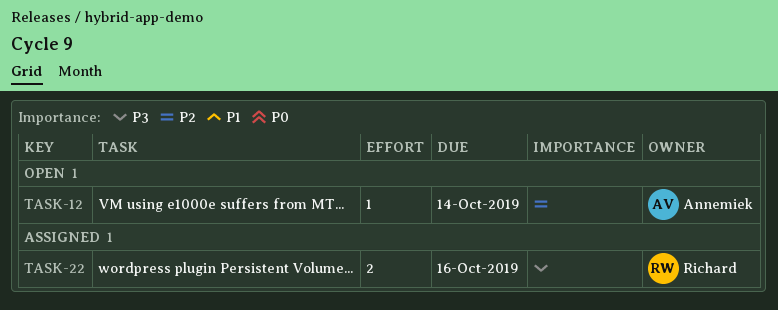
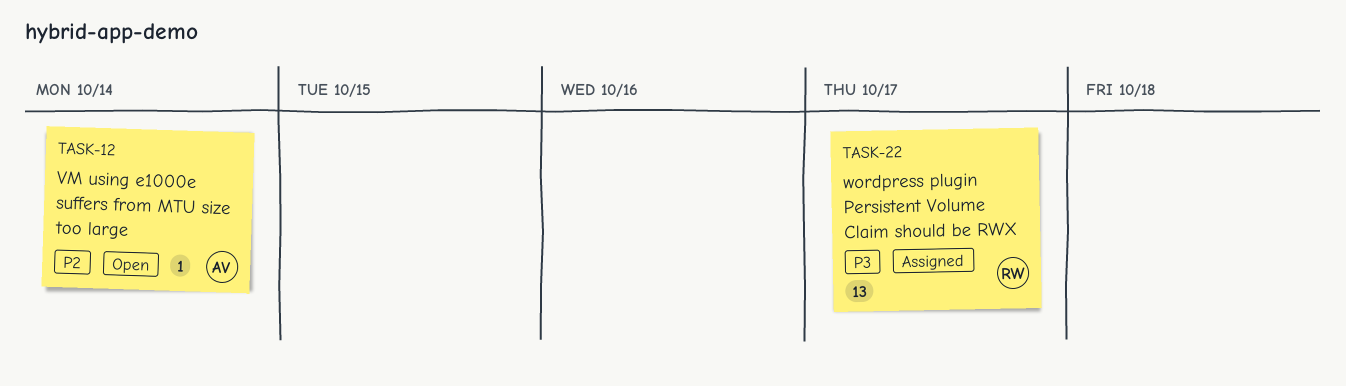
TASK-22, estimate: 2 -> 13
TASK-22, due: Oct 16 -> Oct 17

